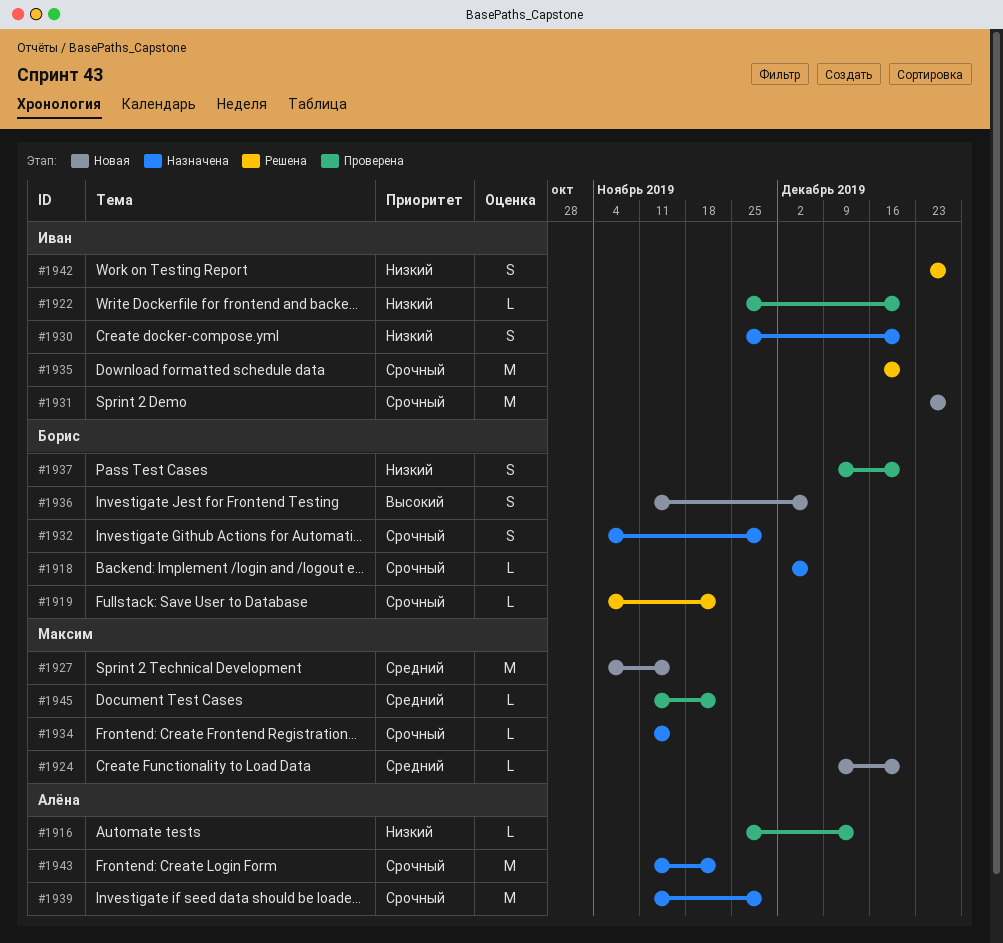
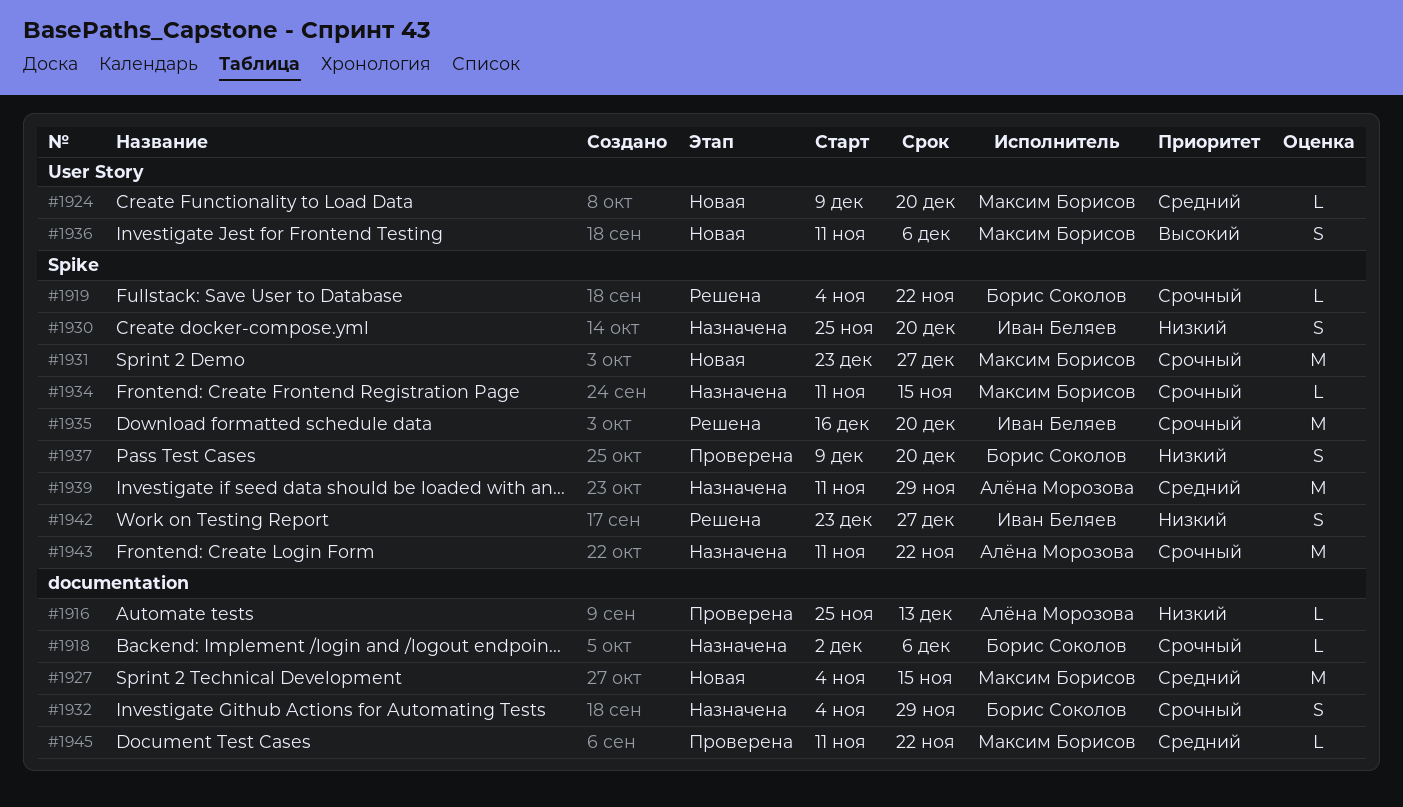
#1922: present -> none
#1931, owner: Иван Беляев -> Максим Борисов
#1936, owner: Борис Соколов -> Максим Борисов
#1939, priority: Срочный -> Средний

